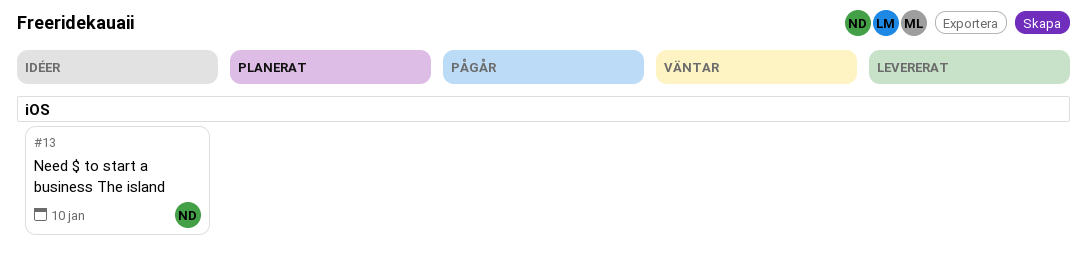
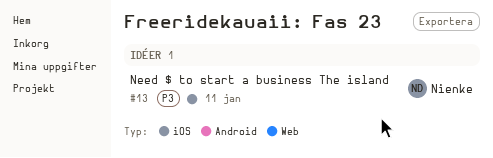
#13, due: Jan 10 -> Jan 11

